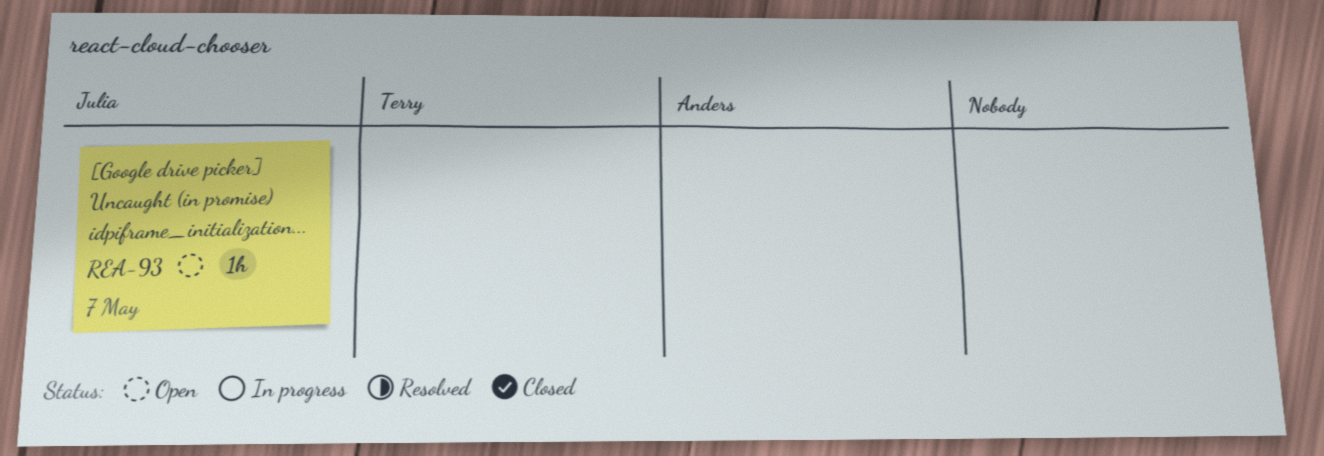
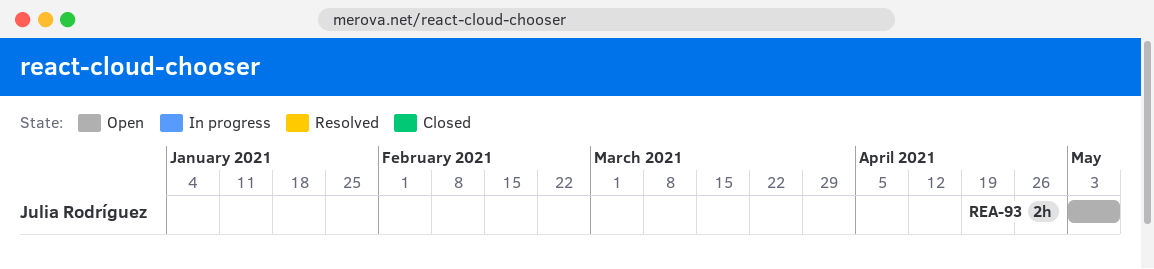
REA-93, estimate: 1h -> 2h

